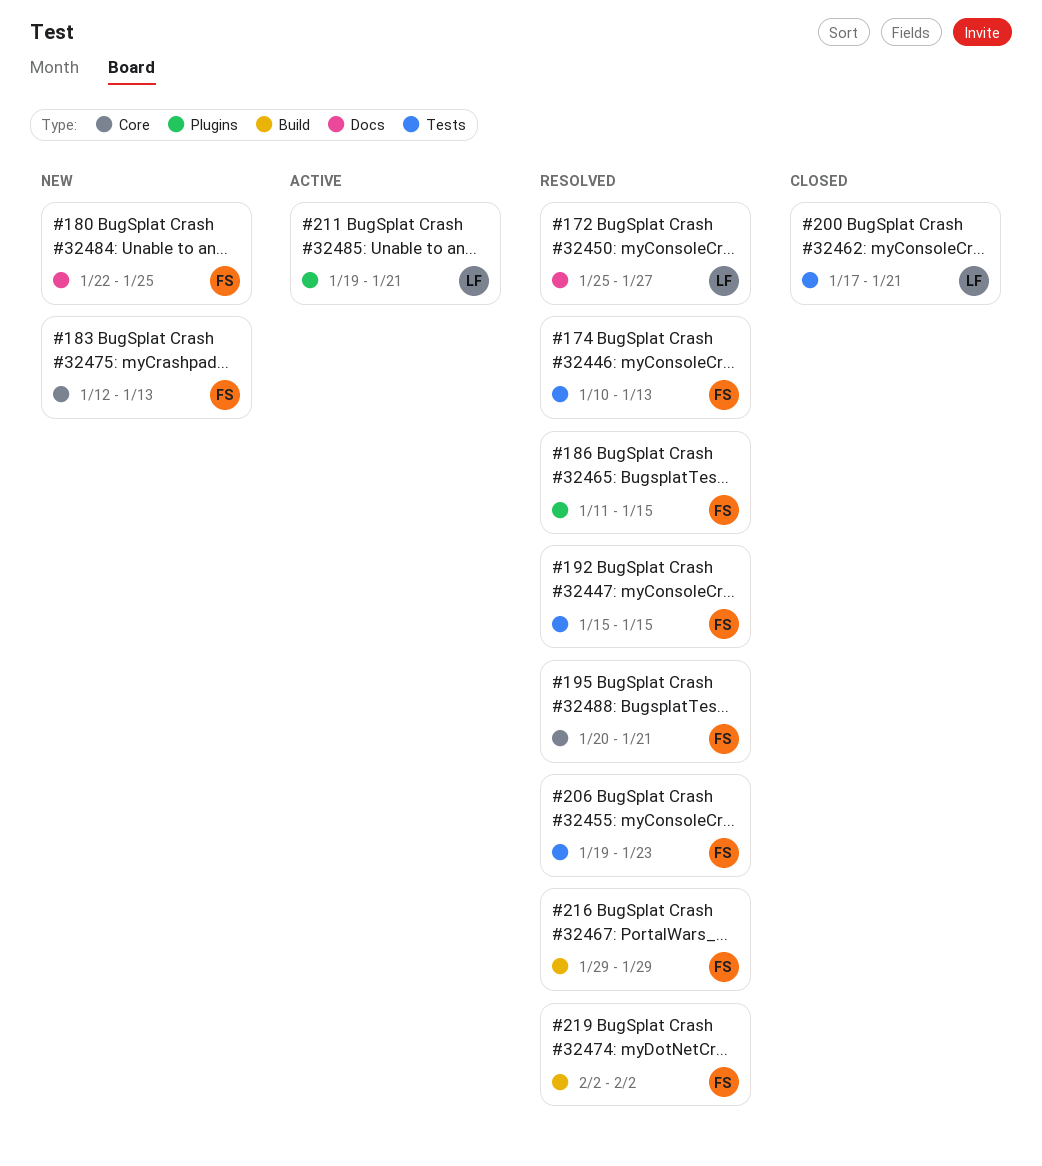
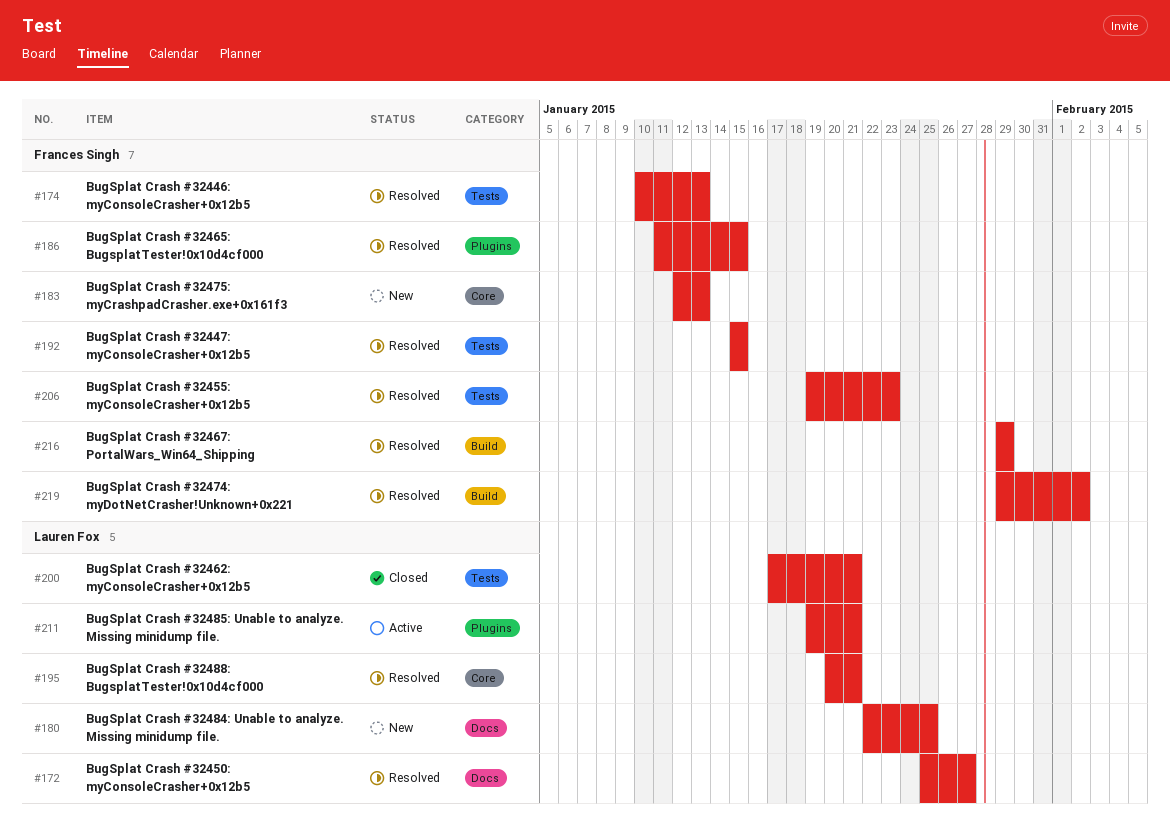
#180, owner: Frances Singh -> Lauren Fox
#195, owner: Frances Singh -> Lauren Fox
#219, start: Feb 2 -> Jan 29

